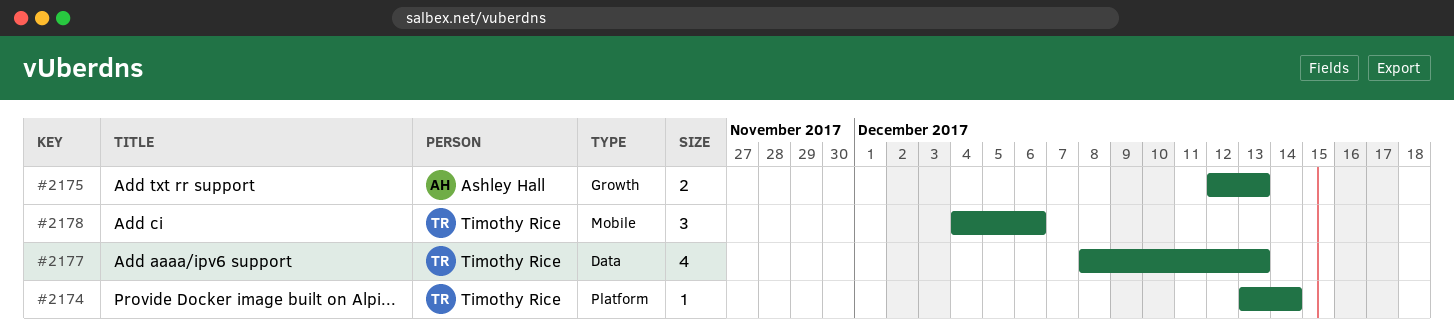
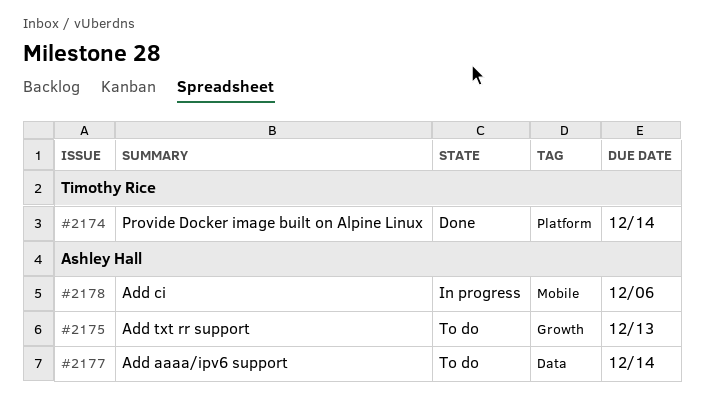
#2177, owner: Timothy Rice -> Ashley Hall
#2177, due: Dec 13 -> Dec 14
#2178, owner: Timothy Rice -> Ashley Hall

